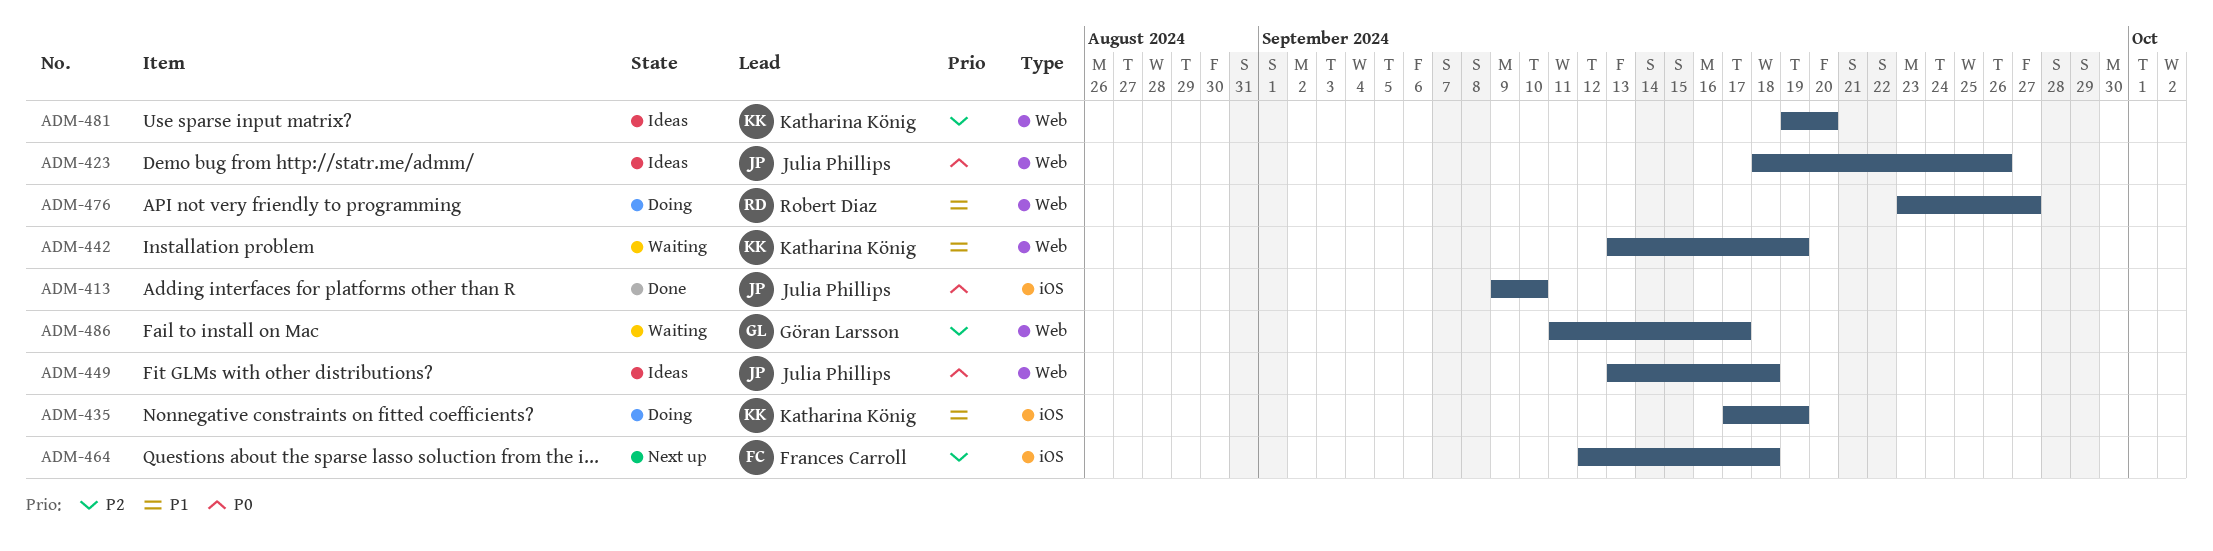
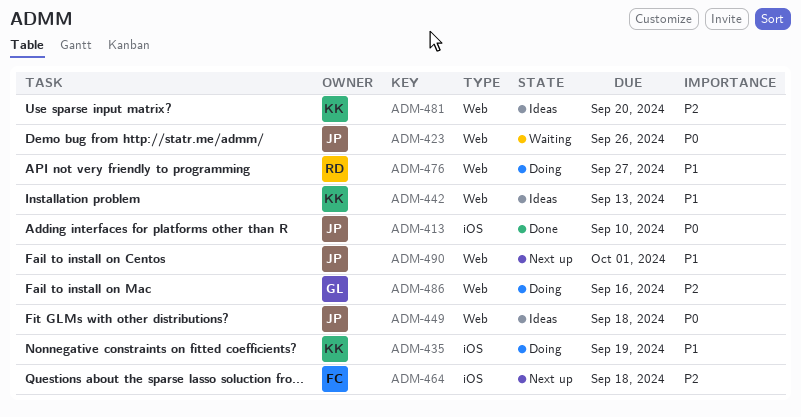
ADM-423, status: Ideas -> Waiting
ADM-442, status: Waiting -> Ideas
ADM-442, due: Sep 19 -> Sep 13
ADM-486, status: Waiting -> Doing
ADM-486, due: Sep 17 -> Sep 16
ADM-490: none -> present

